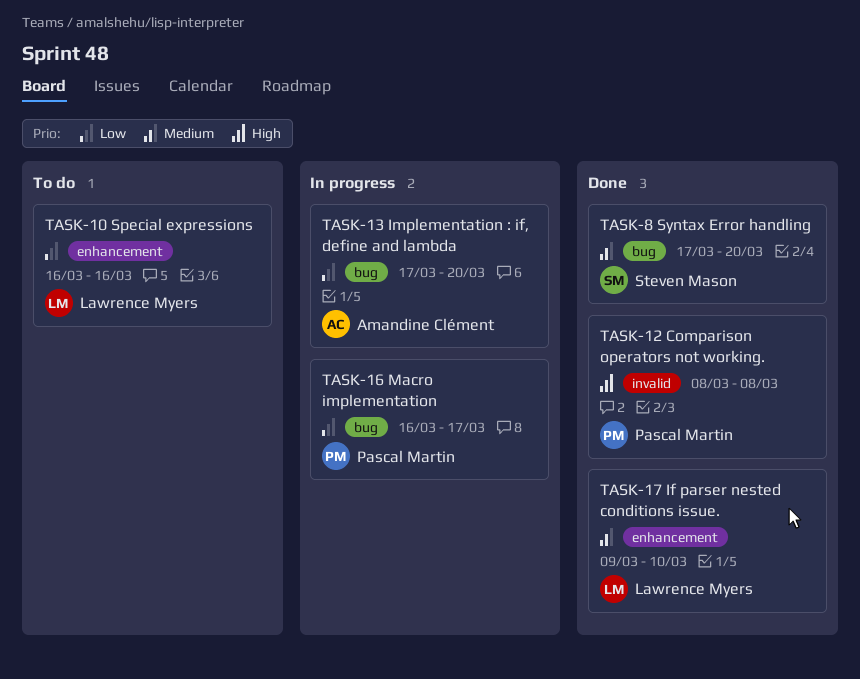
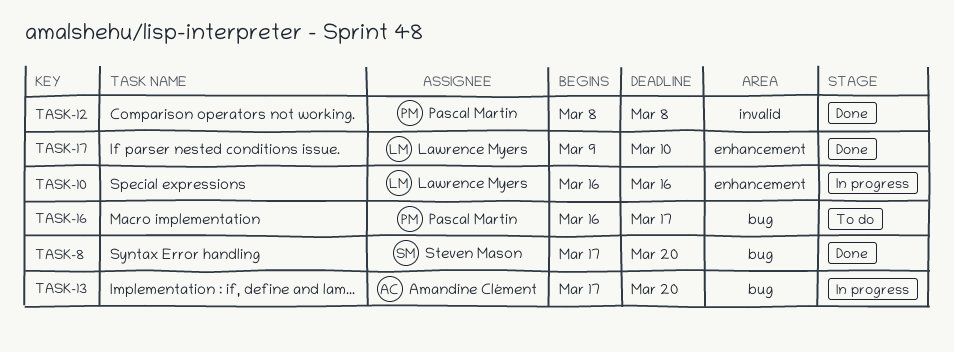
TASK-10, status: To do -> In progress
TASK-16, status: In progress -> To do

